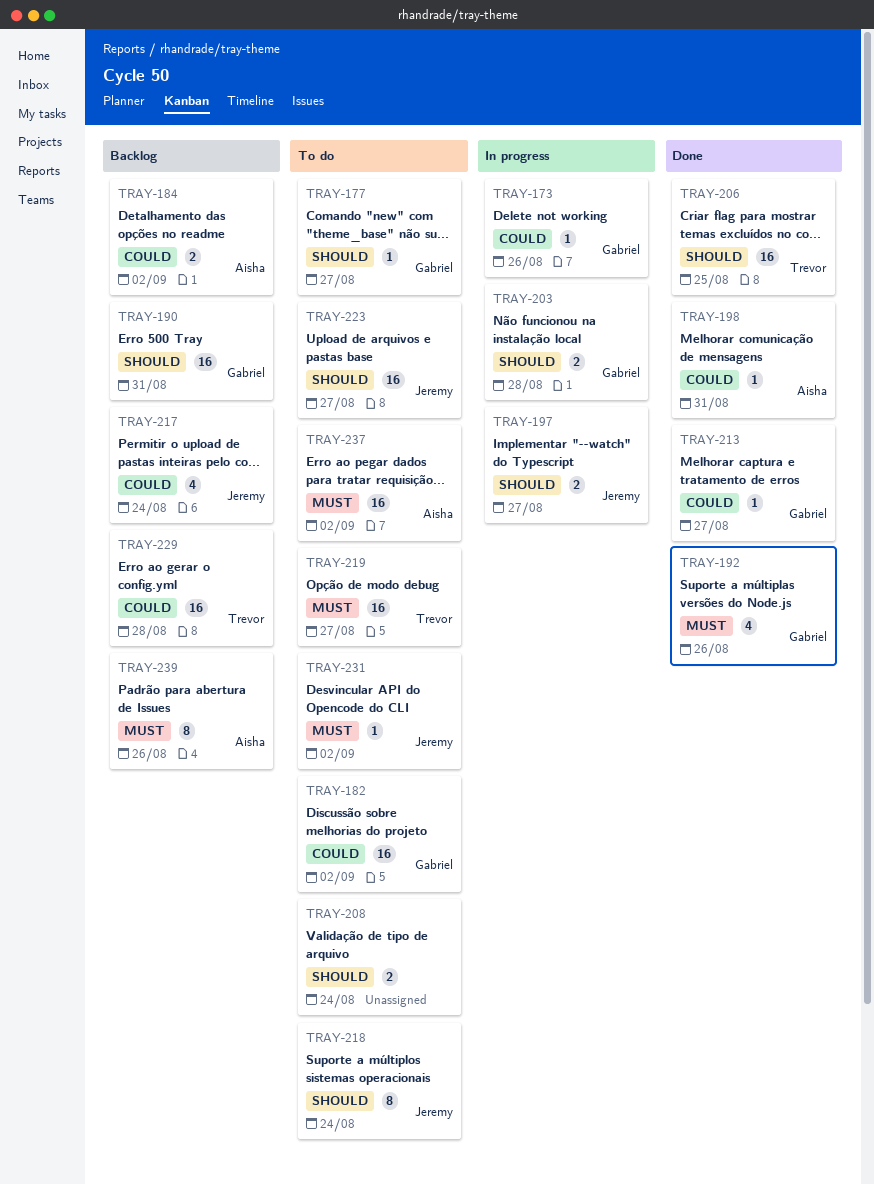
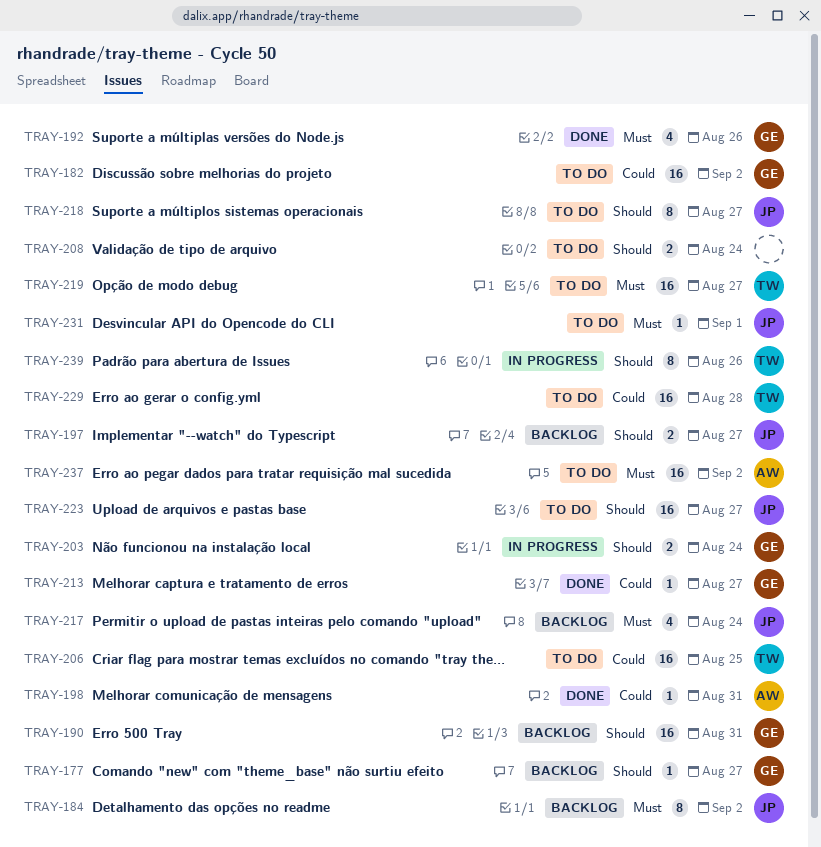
TRAY-173: present -> none
TRAY-177, status: To do -> Backlog
TRAY-184, owner: Aisha -> Jeremy
TRAY-184, priority: Could -> Must
TRAY-184, estimate: 2 -> 8
TRAY-197, status: In progress -> Backlog
TRAY-203, due: Aug 28 -> Aug 24
TRAY-206, status: Done -> To do
TRAY-206, priority: Should -> Could
TRAY-217, priority: Could -> Must
TRAY-218, due: Aug 24 -> Aug 27
TRAY-229, status: Backlog -> To do
TRAY-231, due: Sep 2 -> Sep 1
TRAY-239, status: Backlog -> In progress
TRAY-239, owner: Aisha -> Trevor
TRAY-239, priority: Must -> Should

